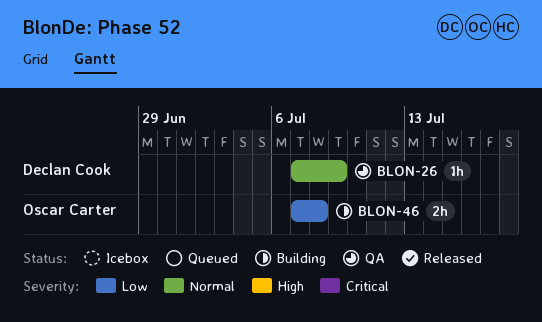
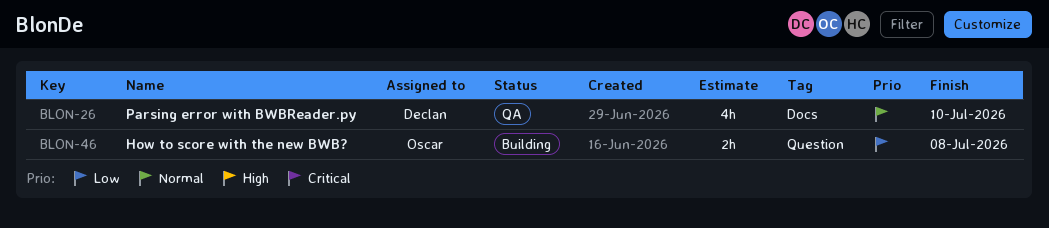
BLON-26, estimate: 1h -> 4h
BLON-26, due: Jul 9 -> Jul 10

